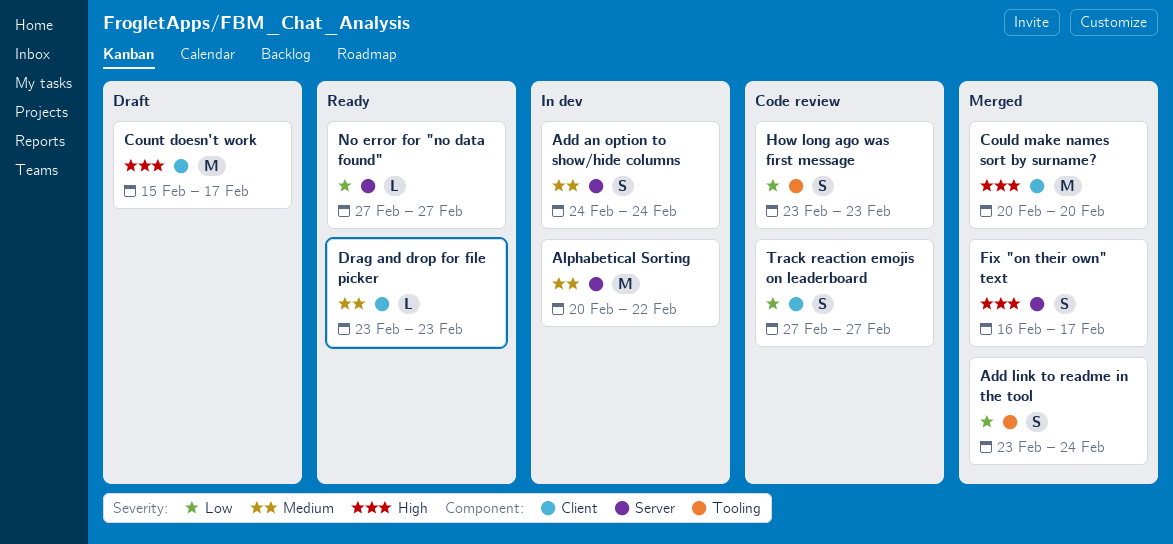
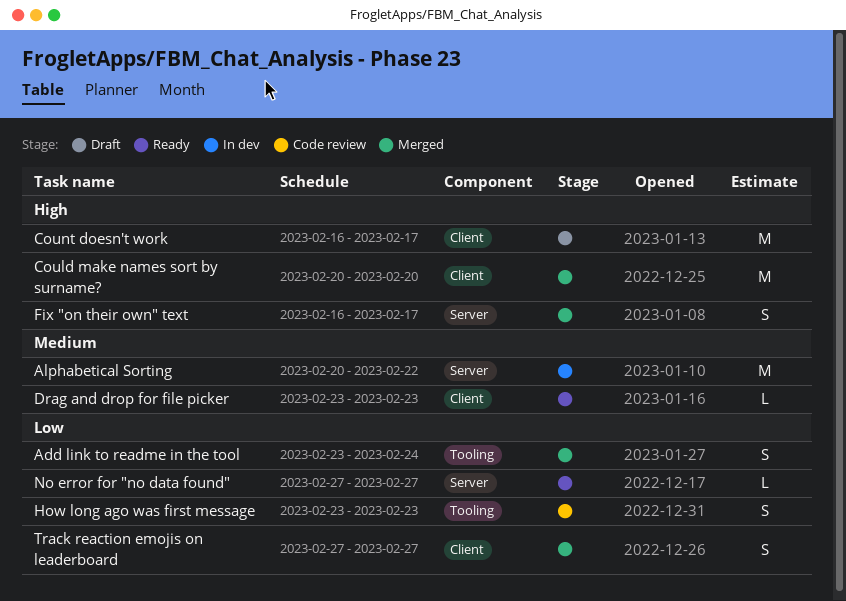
Add an option to show/hide columns: present -> none
Count doesn't work, start: Feb 15 -> Feb 16
Track reaction emojis on leaderboard, status: Code review -> Merged

